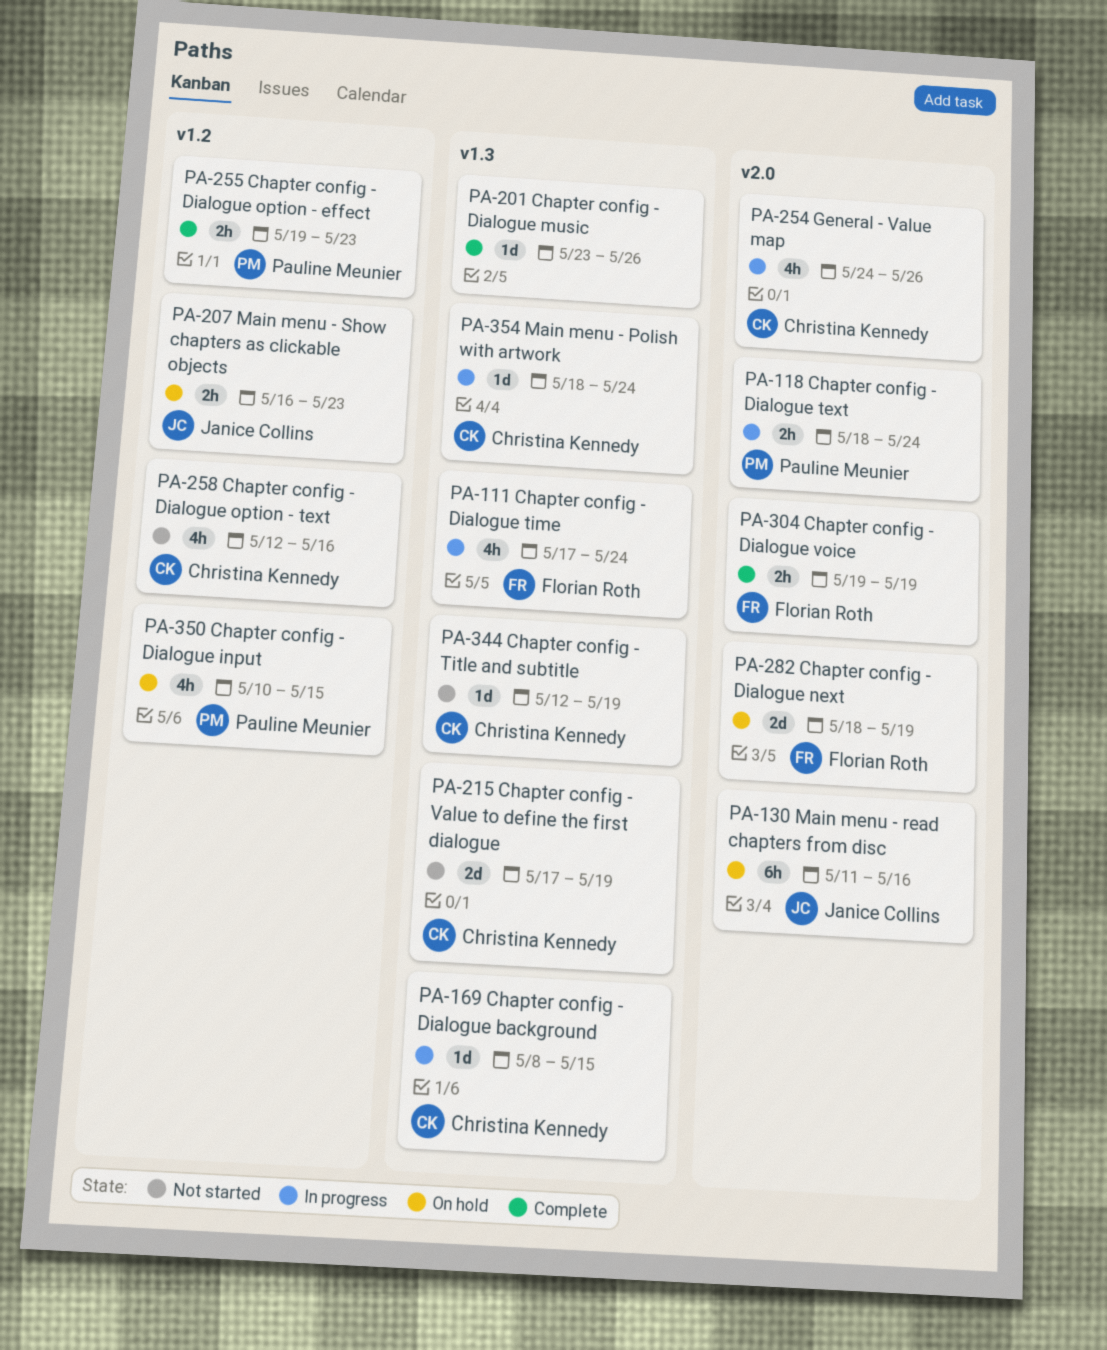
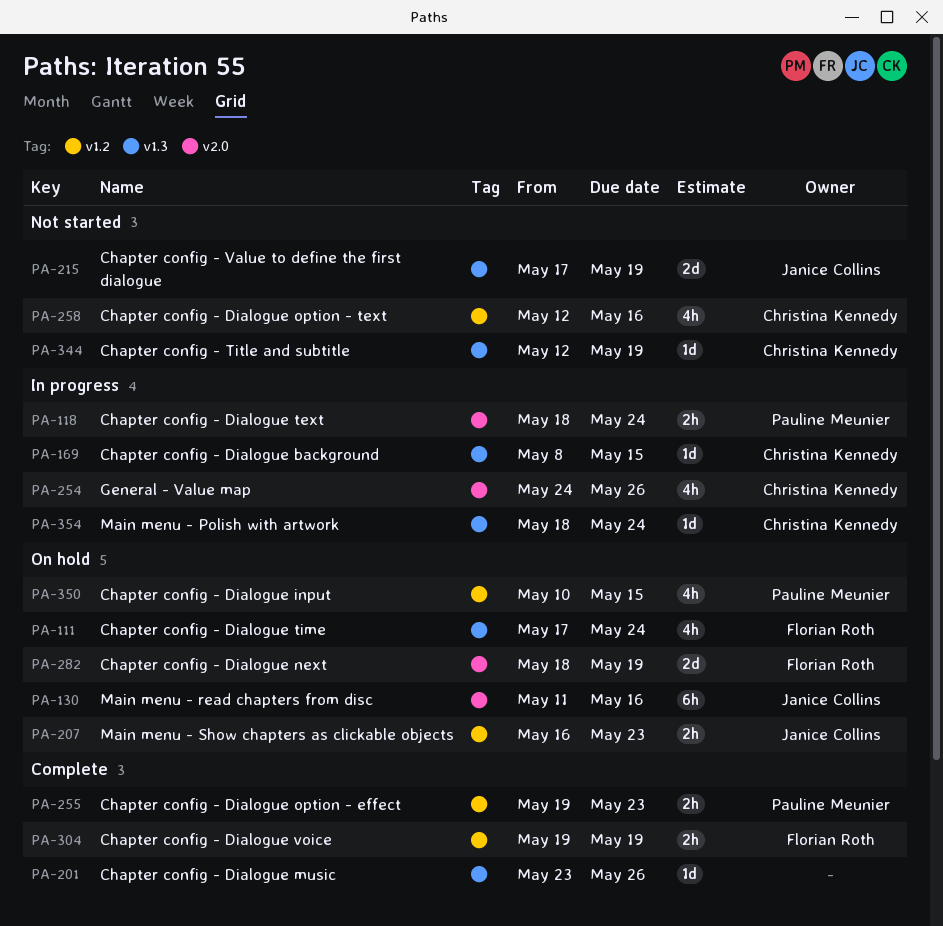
PA-111, status: In progress -> On hold
PA-215, owner: Christina Kennedy -> Janice Collins
PA-304, label: v2.0 -> v1.2

